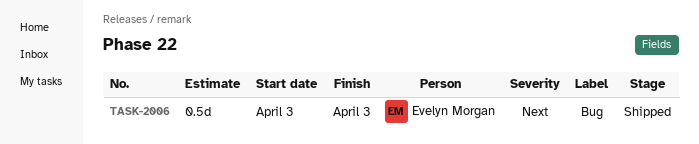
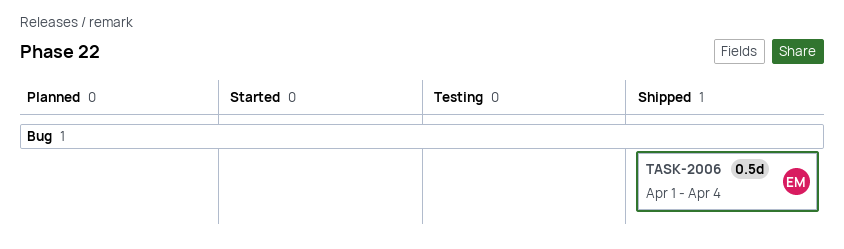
TASK-2006, start: Apr 3 -> Apr 1
TASK-2006, due: Apr 3 -> Apr 4

